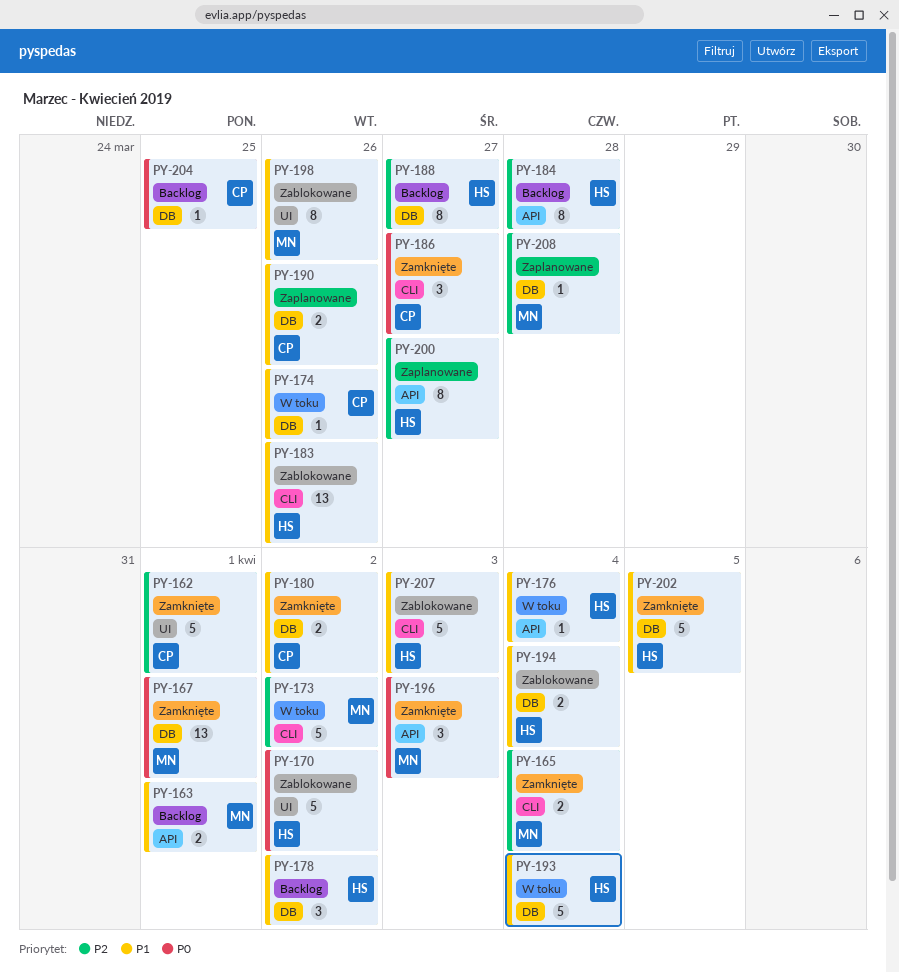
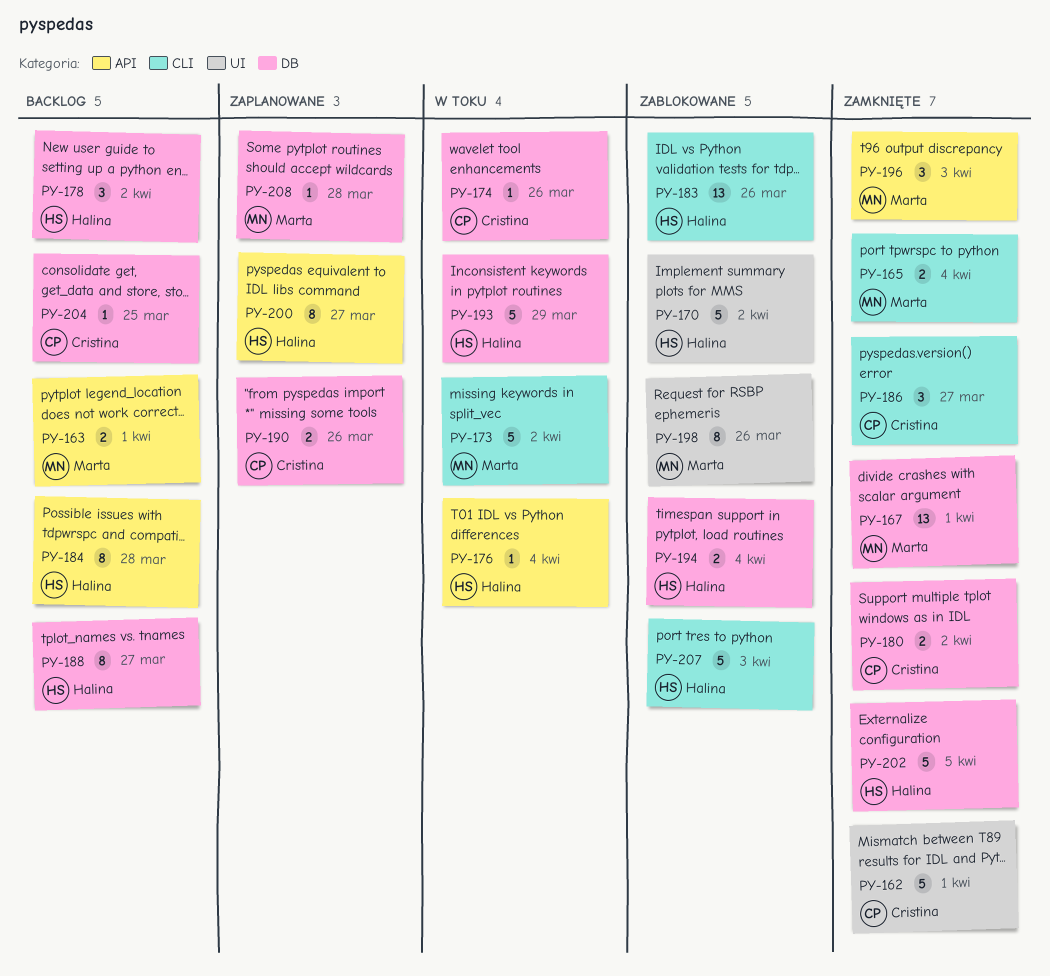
PY-193, due: Apr 4 -> Mar 29

